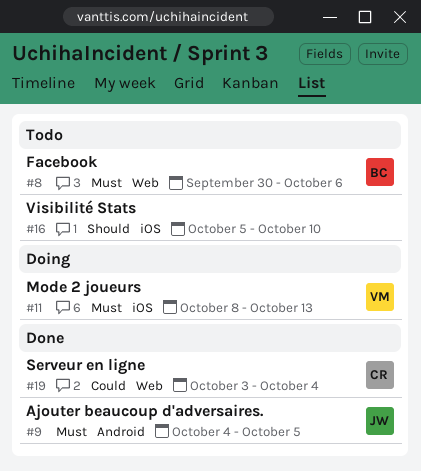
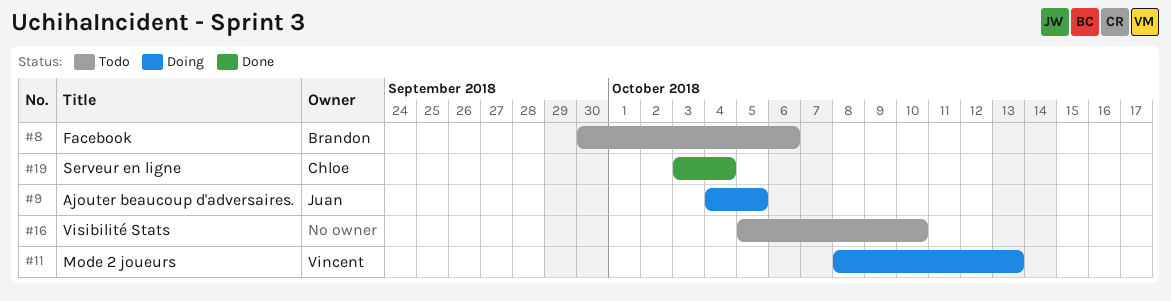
#9, status: Done -> Doing

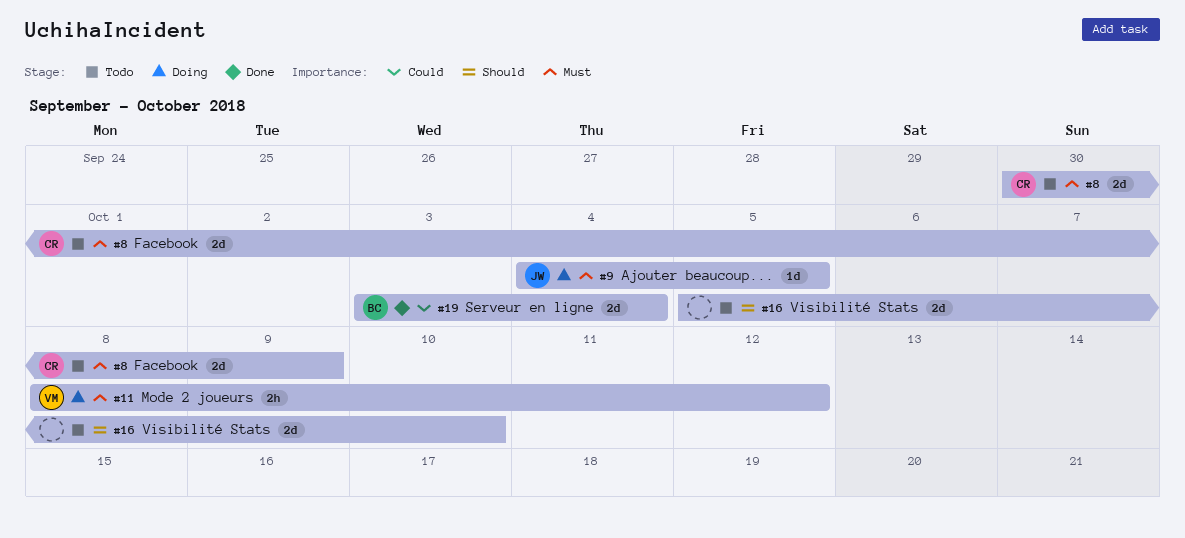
#8, owner: Brandon -> Chloe
#8, due: Oct 6 -> Oct 9
#11, due: Oct 13 -> Oct 12
#19, owner: Chloe -> Brandon

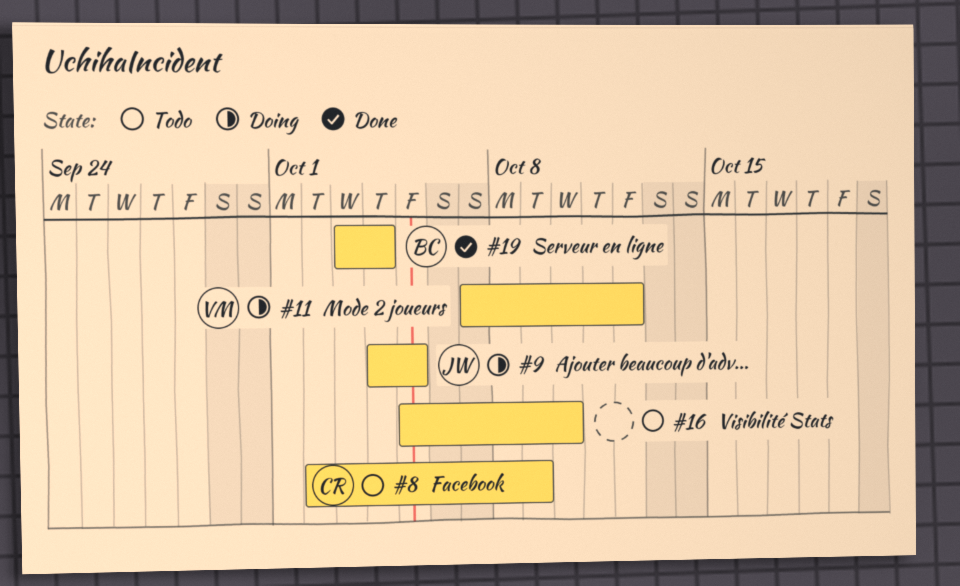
#8, start: Sep 30 -> Oct 2
#11, start: Oct 8 -> Oct 7

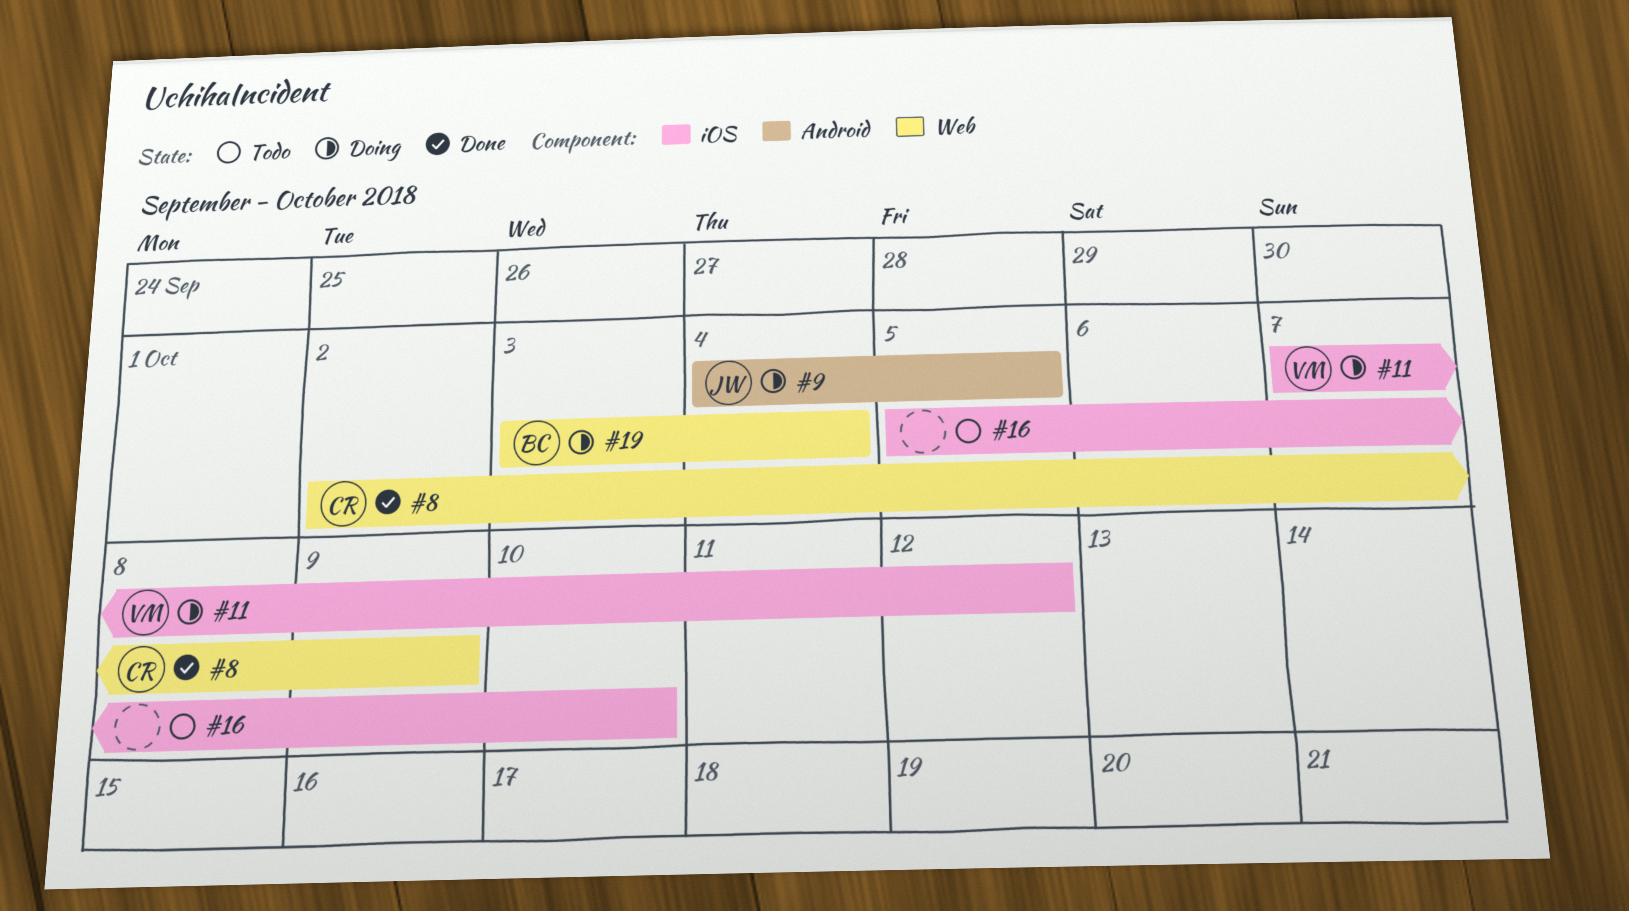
#8, status: Todo -> Done
#19, status: Done -> Doing

